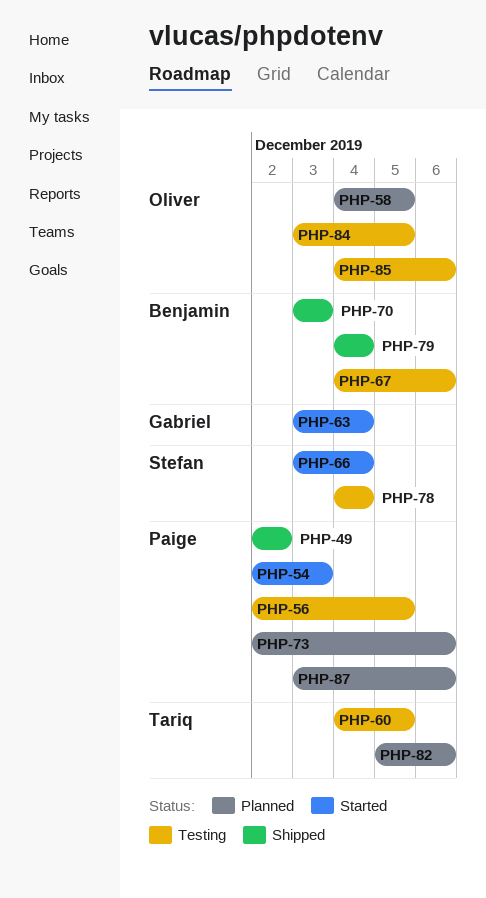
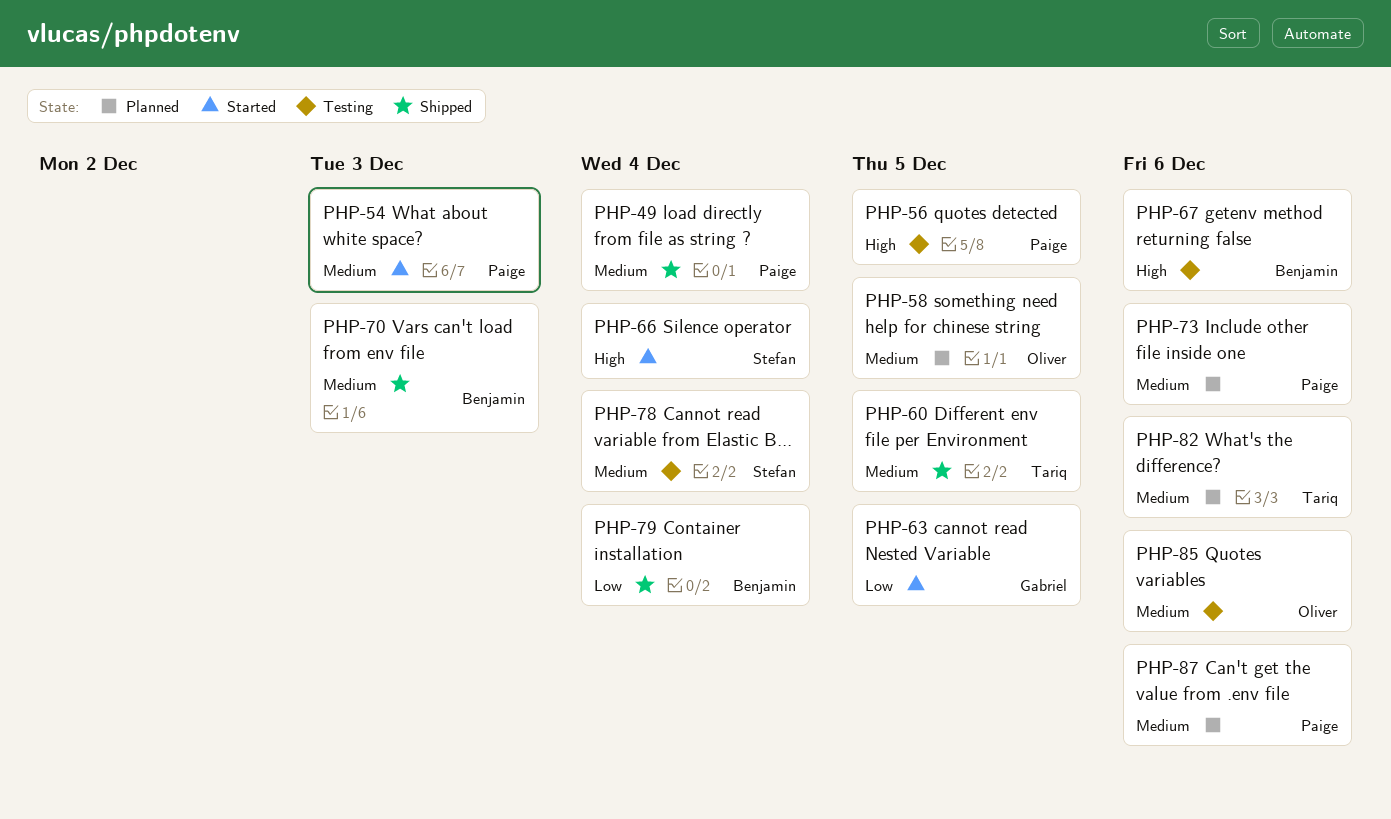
PHP-49, due: Dec 2 -> Dec 4
PHP-60, status: Testing -> Shipped
PHP-63, due: Dec 4 -> Dec 5
PHP-84: present -> none

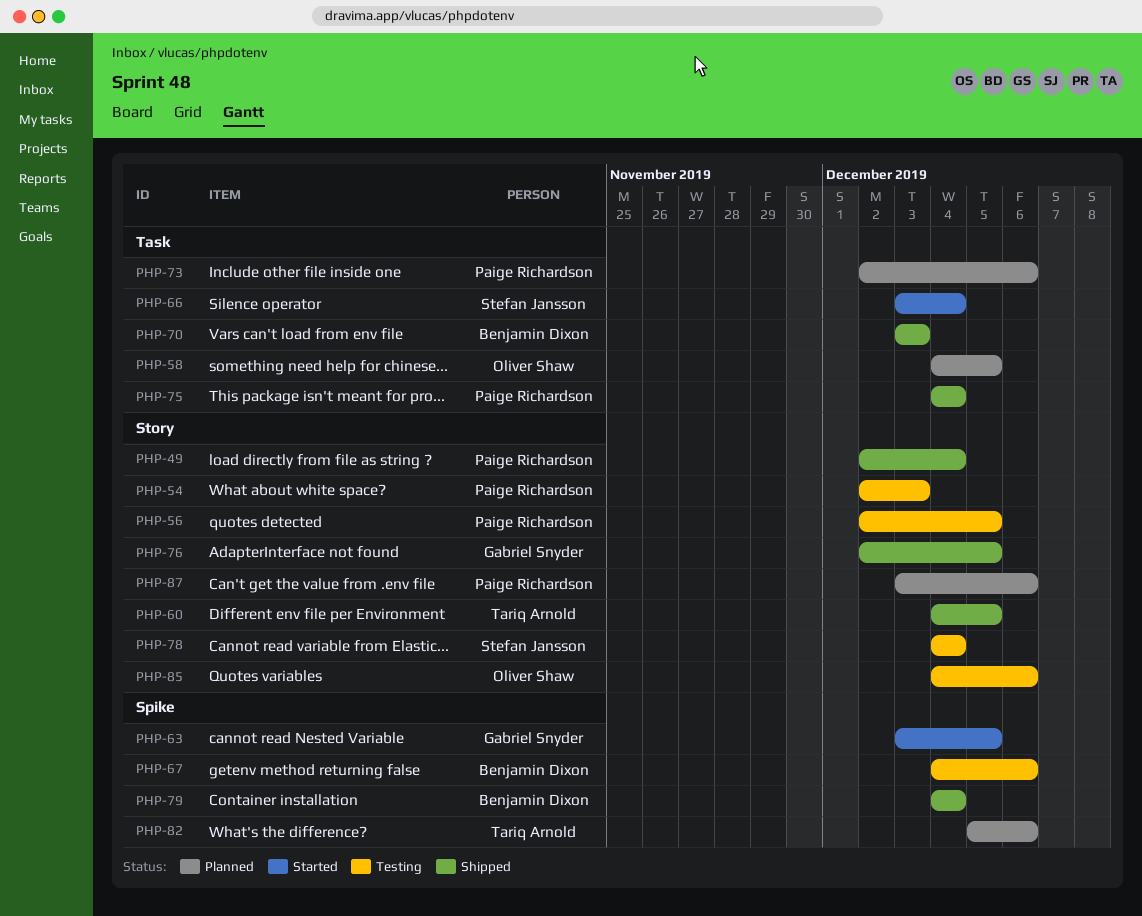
PHP-54, status: Started -> Testing
PHP-75: none -> present
PHP-76: none -> present

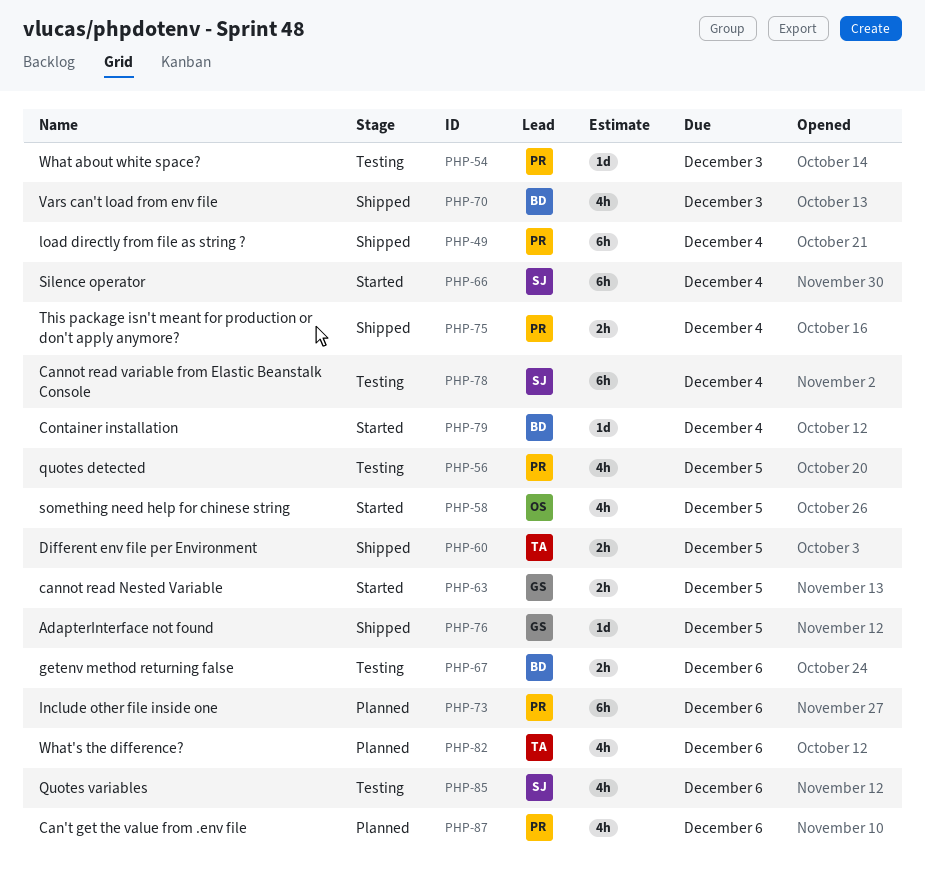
PHP-58, status: Planned -> Started
PHP-79, status: Shipped -> Started
PHP-85, owner: Oliver Shaw -> Stefan Jansson

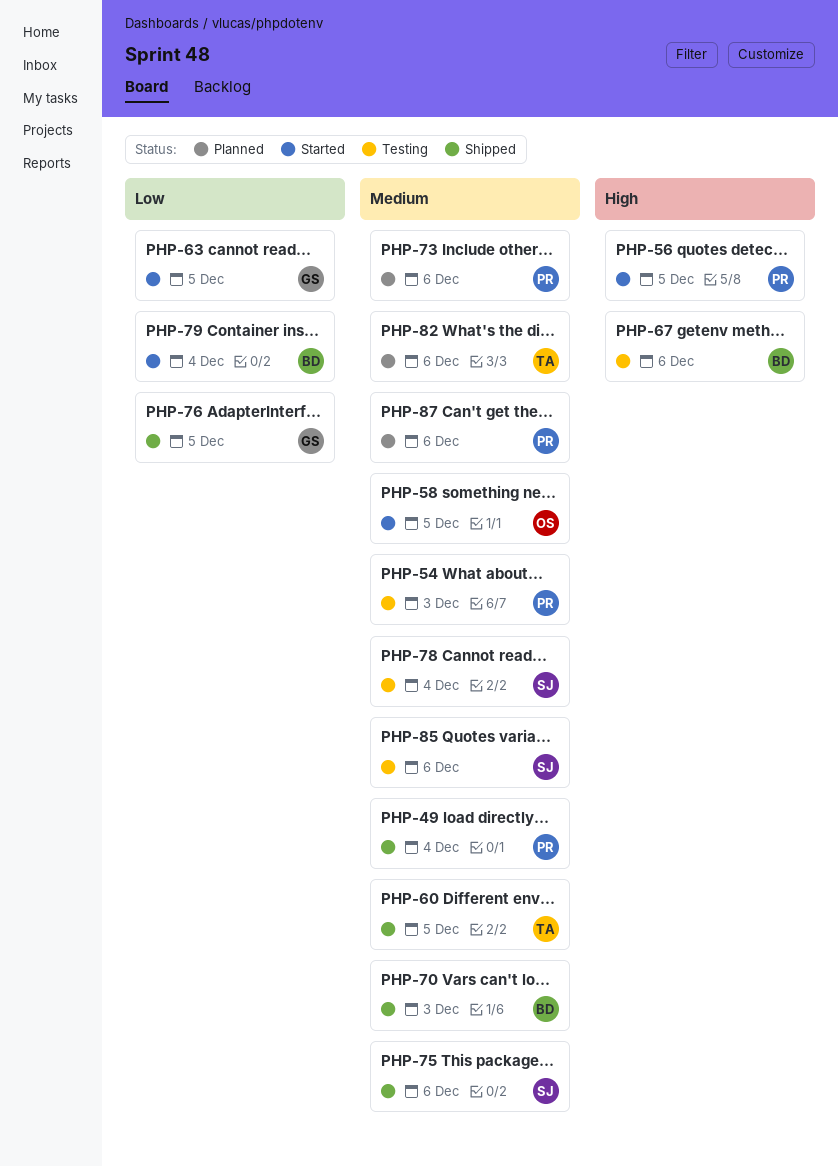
PHP-56, status: Testing -> Started
PHP-66: present -> none
PHP-75, owner: PR -> SJ
PHP-75, due: Dec 4 -> Dec 6

